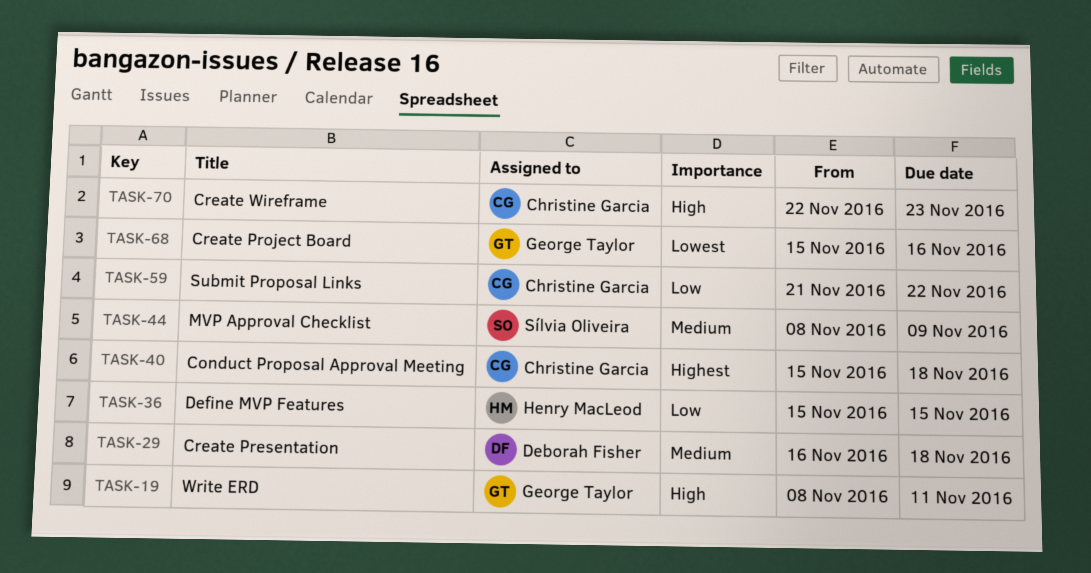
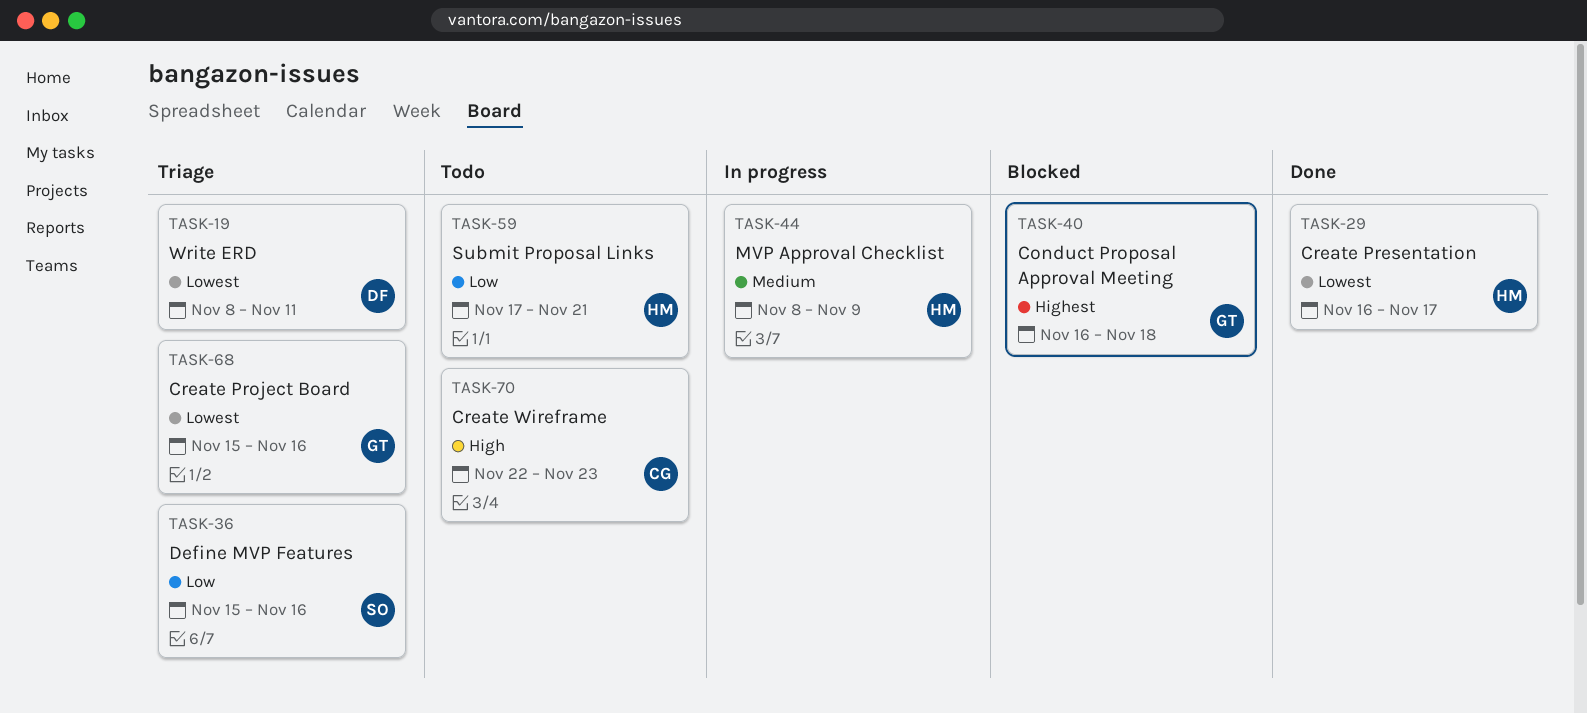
TASK-19, owner: George Taylor -> Deborah Fisher
TASK-19, priority: High -> Lowest
TASK-29, owner: Deborah Fisher -> Henry MacLeod
TASK-29, priority: Medium -> Lowest
TASK-29, due: Nov 18 -> Nov 17
TASK-36, owner: Henry MacLeod -> Sílvia Oliveira
TASK-36, due: Nov 15 -> Nov 16
TASK-40, owner: Christine Garcia -> George Taylor
TASK-40, start: Nov 15 -> Nov 16
TASK-44, owner: Sílvia Oliveira -> Henry MacLeod
TASK-59, owner: Christine Garcia -> Henry MacLeod
TASK-59, start: Nov 21 -> Nov 17
TASK-59, due: Nov 22 -> Nov 21

